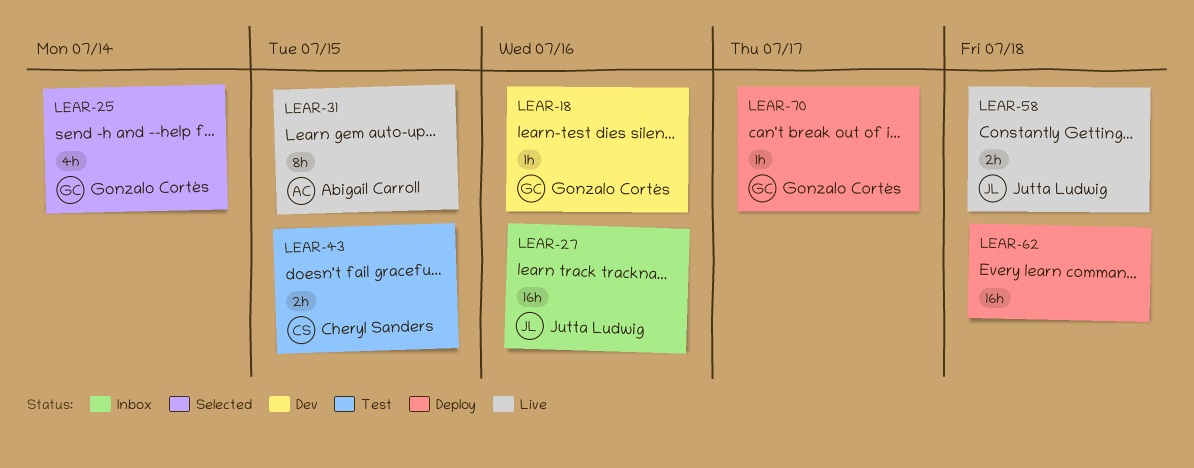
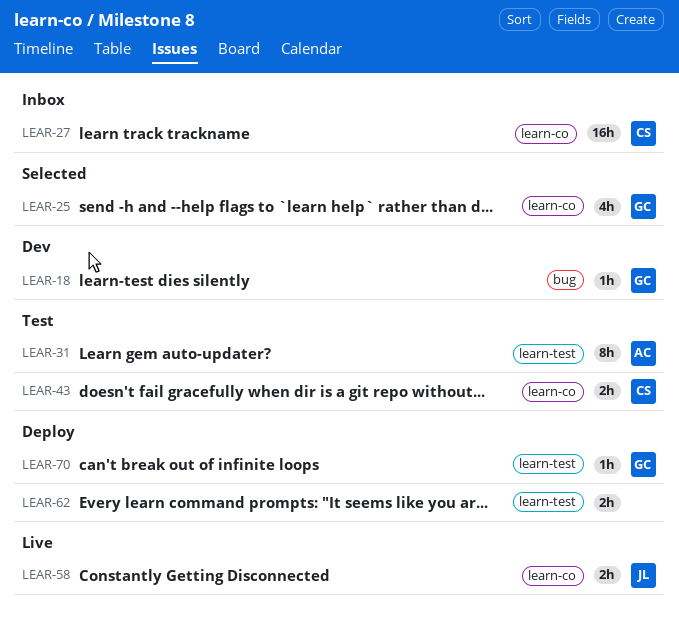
LEAR-27, owner: Jutta Ludwig -> Cheryl Sanders
LEAR-31, status: Live -> Test
LEAR-62, estimate: 16h -> 2h

